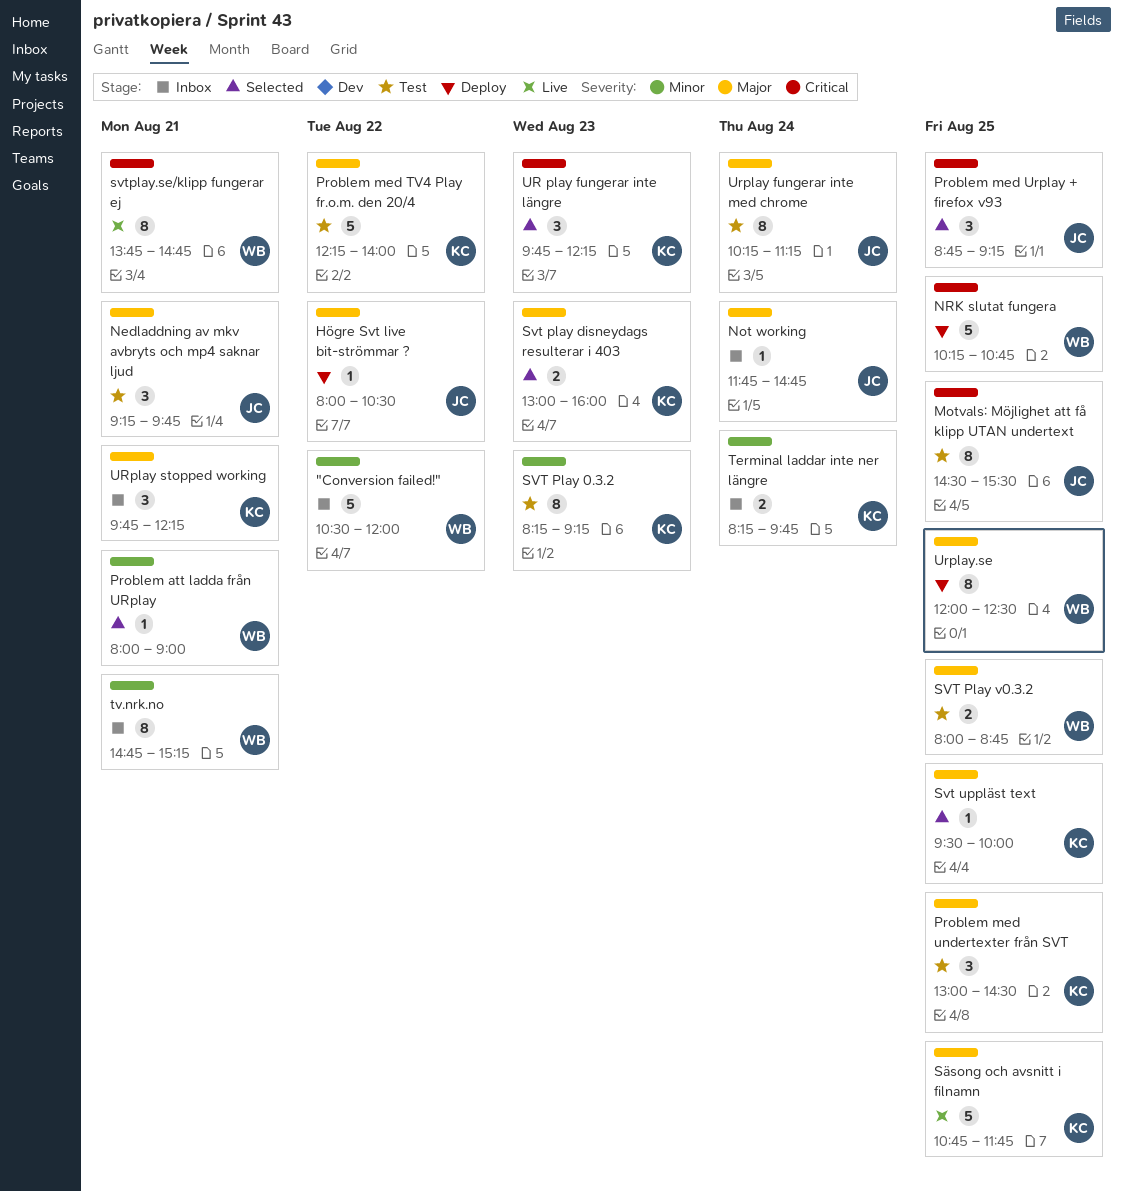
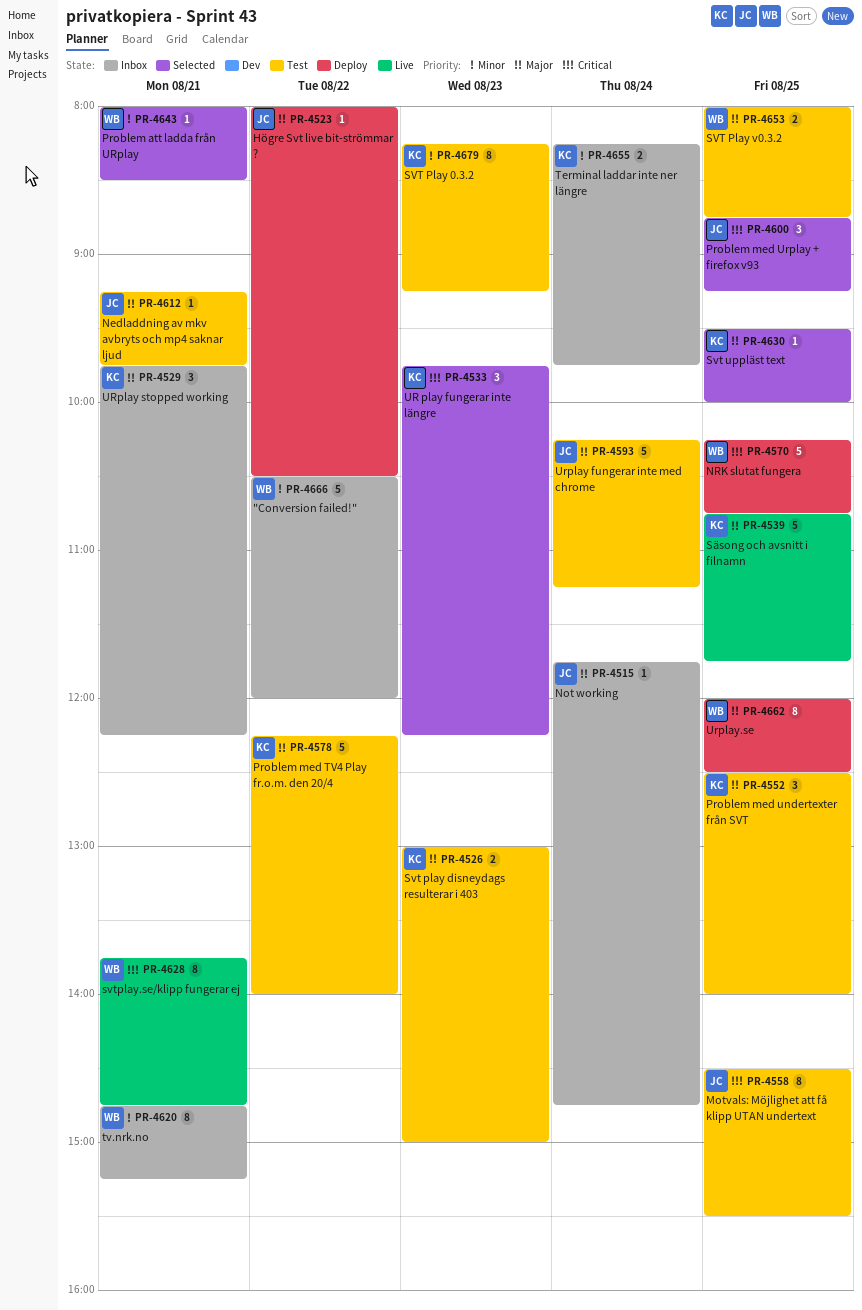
Nedladdning av mkv avbryts och mp4 saknar ljud, estimate: 3 -> 1
Problem att ladda från URplay, ends: 09:00 -> 08:30
Problem med undertexter från SVT, begins: 13:00 -> 12:30
Problem med undertexter från SVT, ends: 14:30 -> 14:00
Svt play disneydags resulterar i 403, status: Selected -> Test
Svt play disneydags resulterar i 403, ends: 16:00 -> 15:00
Urplay fungerar inte med chrome, estimate: 8 -> 5

